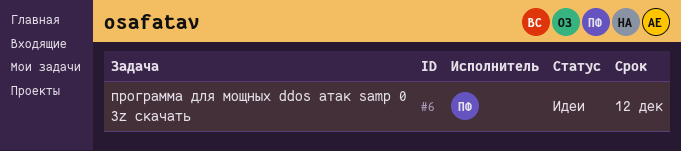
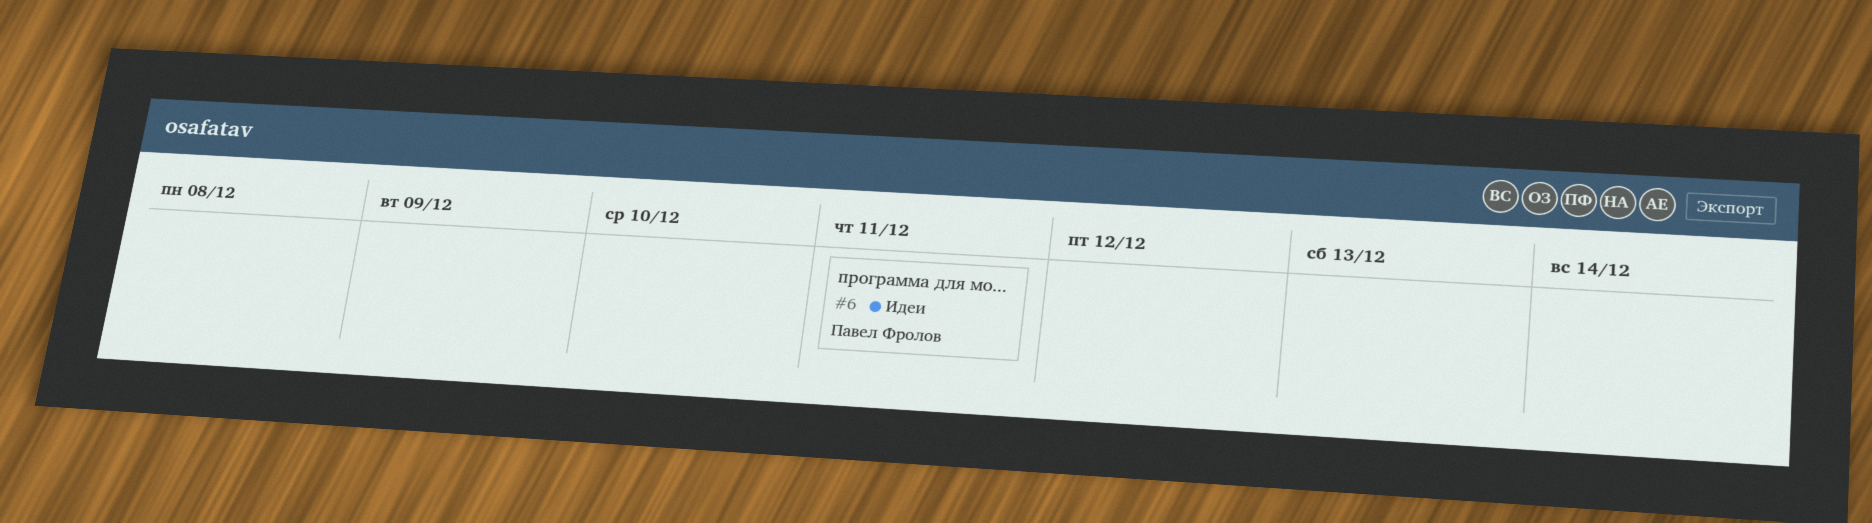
#6, due: Dec 12 -> Dec 11

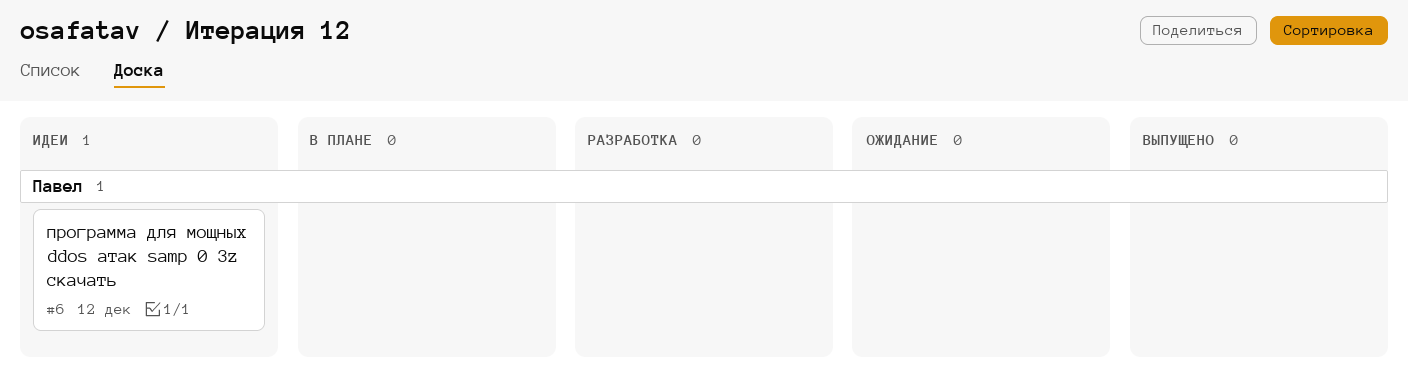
#6, due: Dec 11 -> Dec 12

